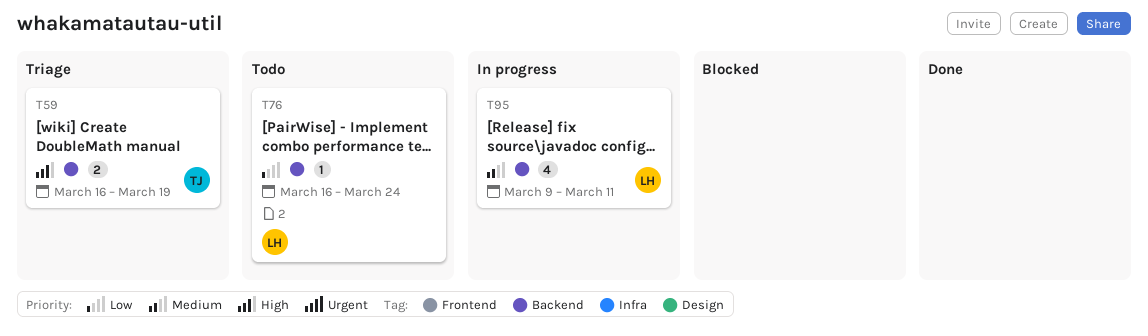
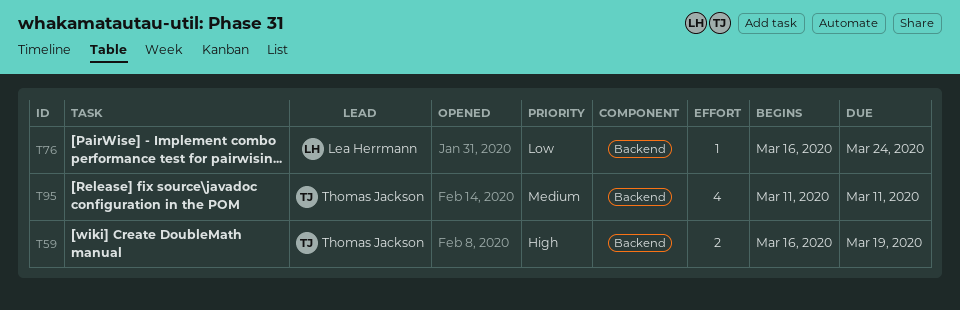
T95, owner: Lea Herrmann -> Thomas Jackson
T95, start: Mar 9 -> Mar 11

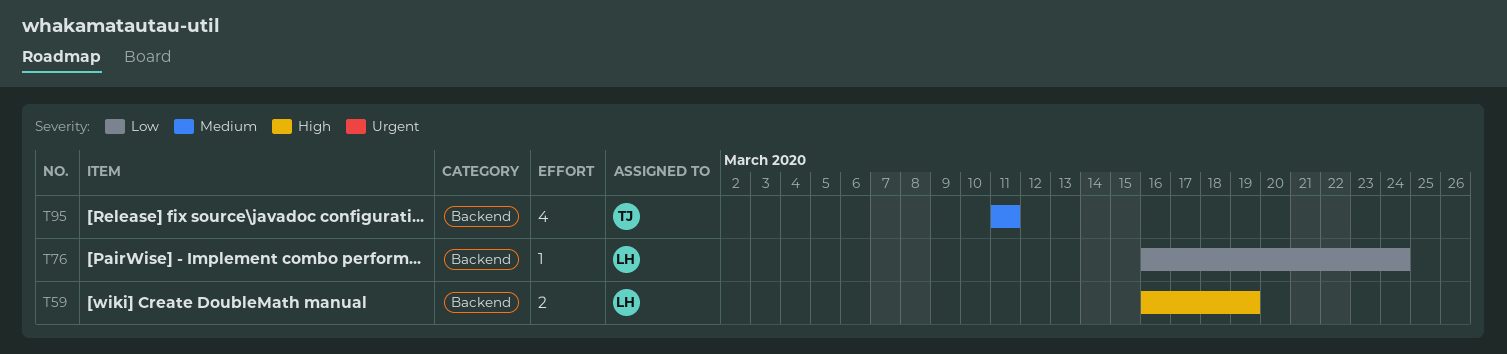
T59, owner: Thomas Jackson -> Lea Herrmann

